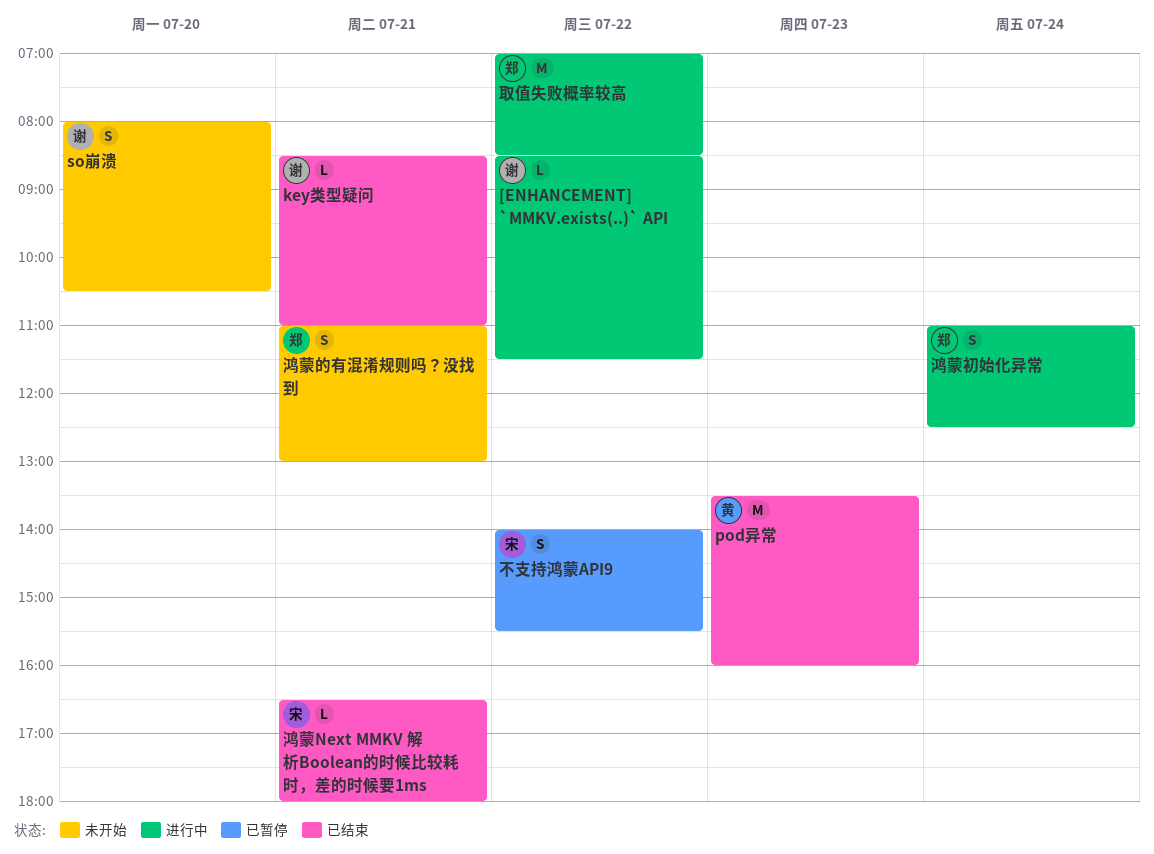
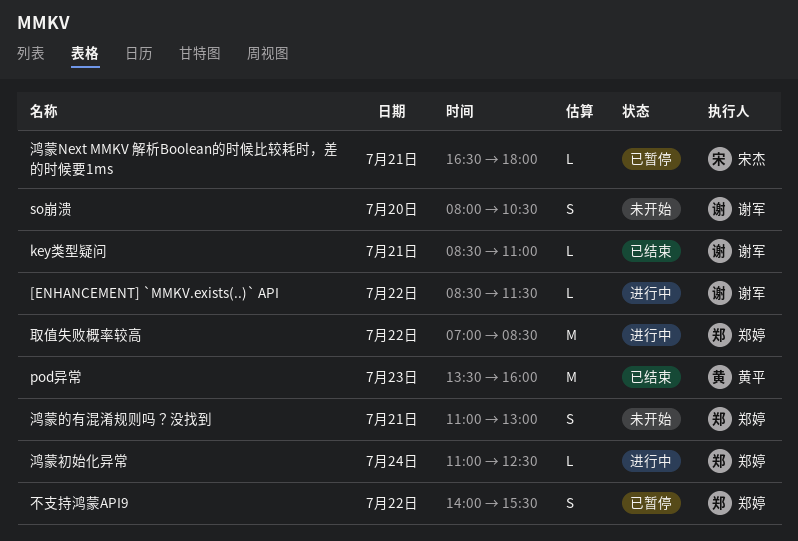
不支持鸿蒙API9, owner: 宋杰 -> 郑婷
鸿蒙Next MMKV 解析Boolean的时候比较耗时，差的时候要1ms, status: 已结束 -> 已暂停
鸿蒙初始化异常, estimate: S -> L

